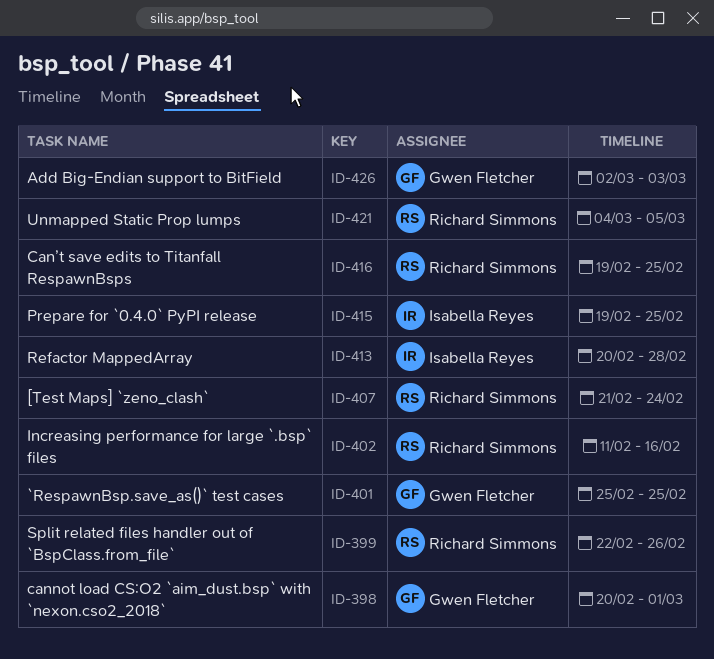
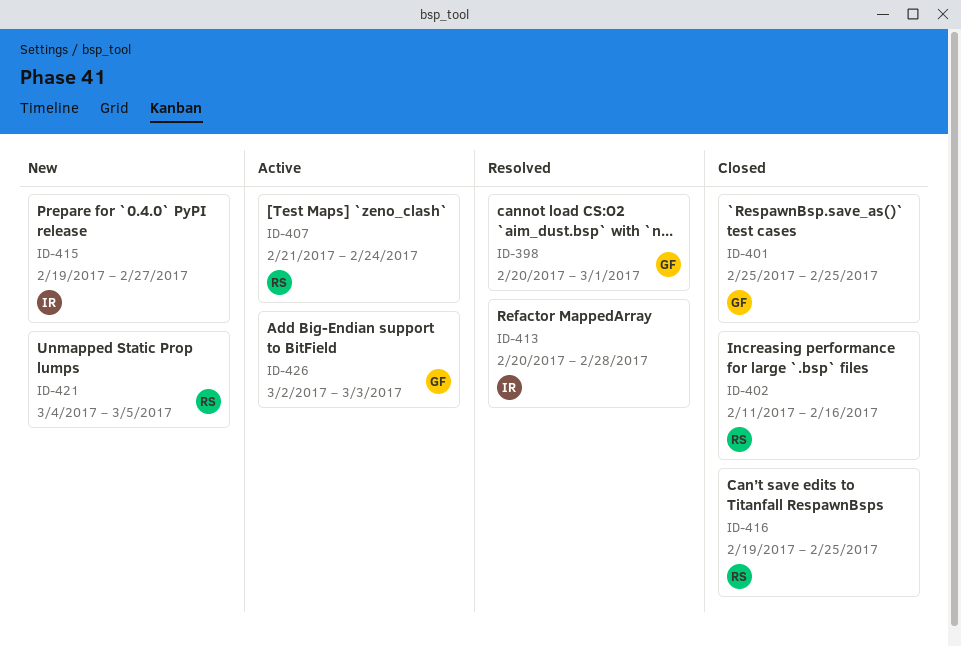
ID-399: present -> none
ID-415, due: Feb 25 -> Feb 27

